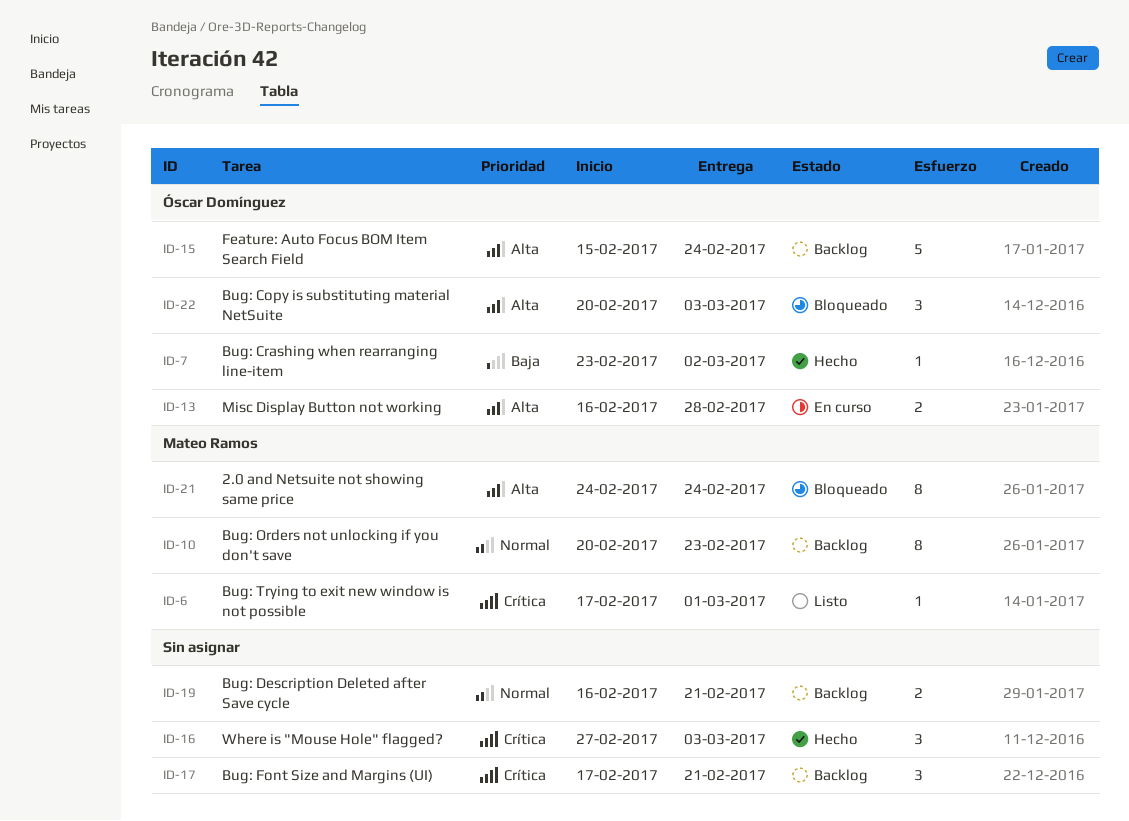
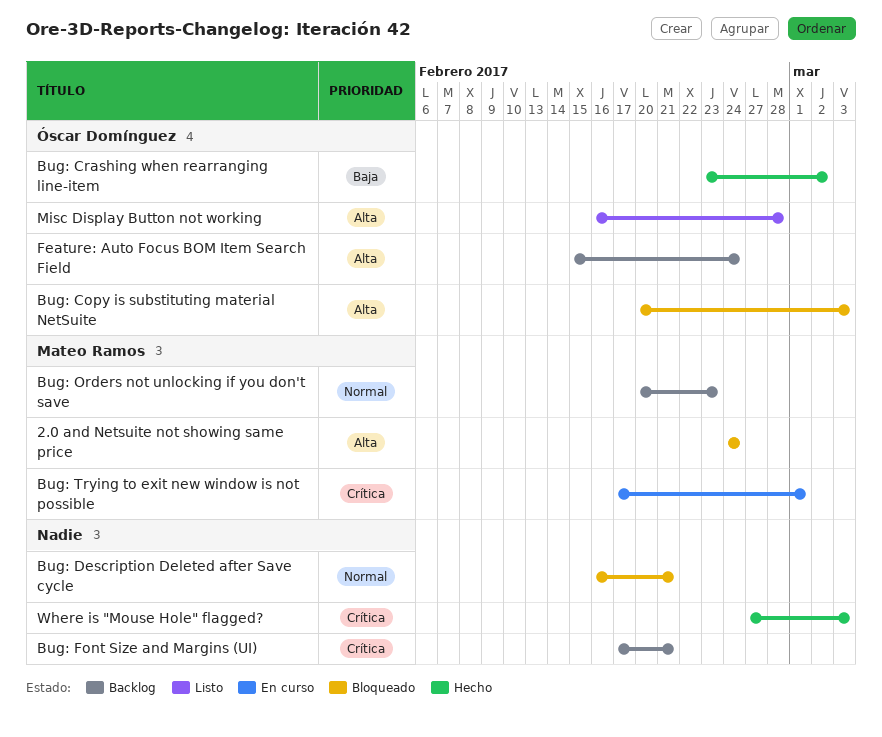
Bug: Description Deleted after Save cycle, status: Backlog -> Bloqueado
Bug: Trying to exit new window is not possible, status: Listo -> En curso
Misc Display Button not working, status: En curso -> Listo

